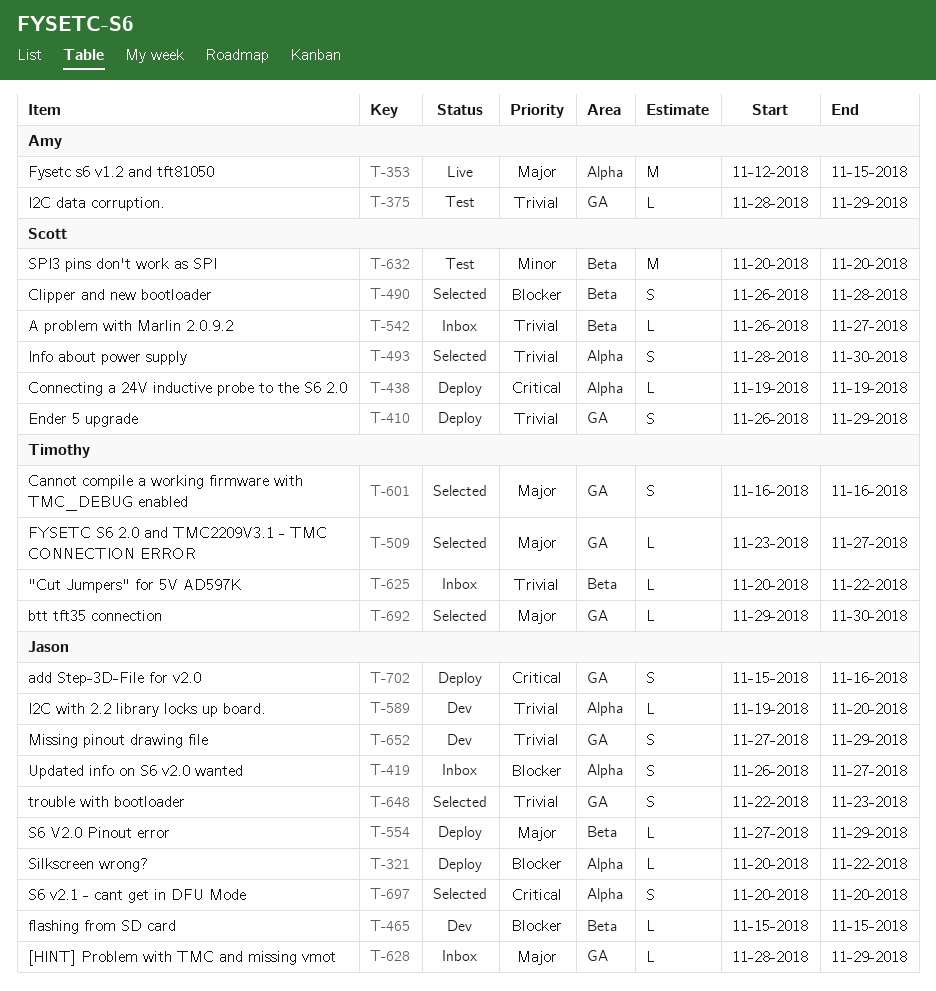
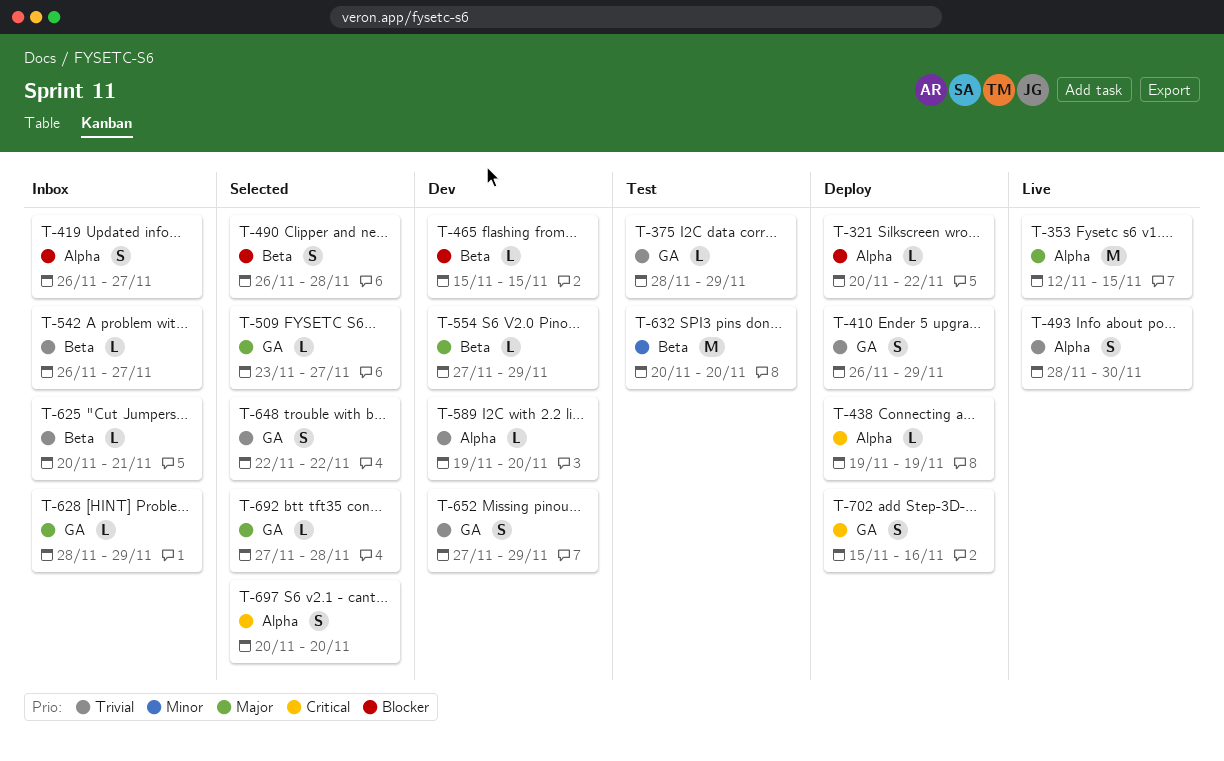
T-493, status: Selected -> Live
T-554, status: Deploy -> Dev
T-601: present -> none
T-625, due: Nov 22 -> Nov 21
T-648, due: Nov 23 -> Nov 22
T-692, start: Nov 29 -> Nov 27
T-692, due: Nov 30 -> Nov 28

